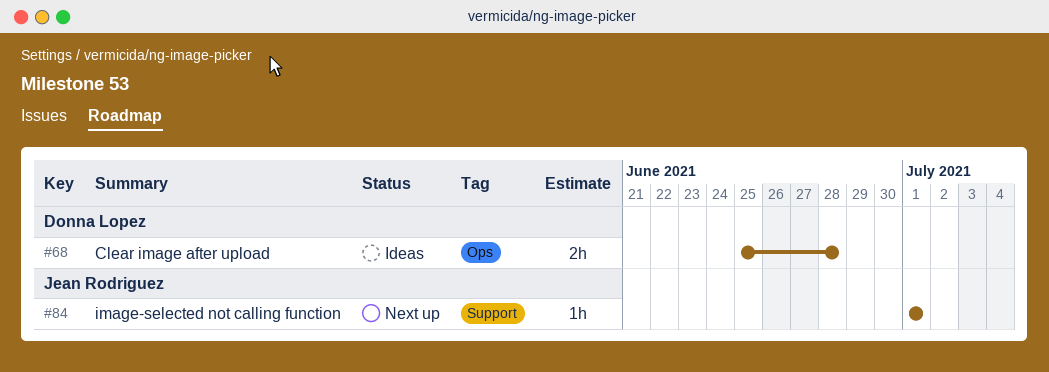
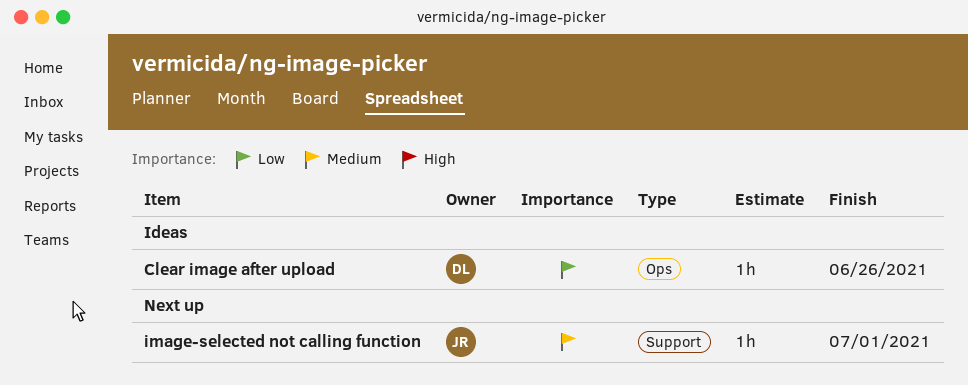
Clear image after upload, estimate: 2h -> 1h
Clear image after upload, due: Jun 28 -> Jun 26

